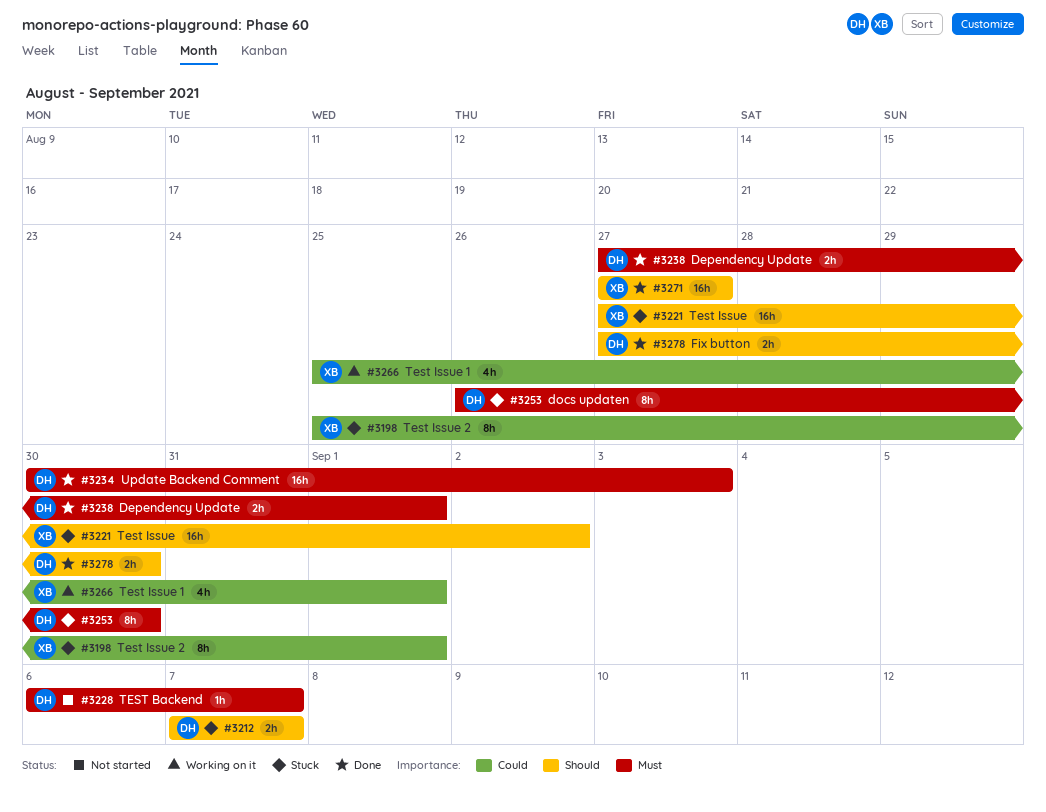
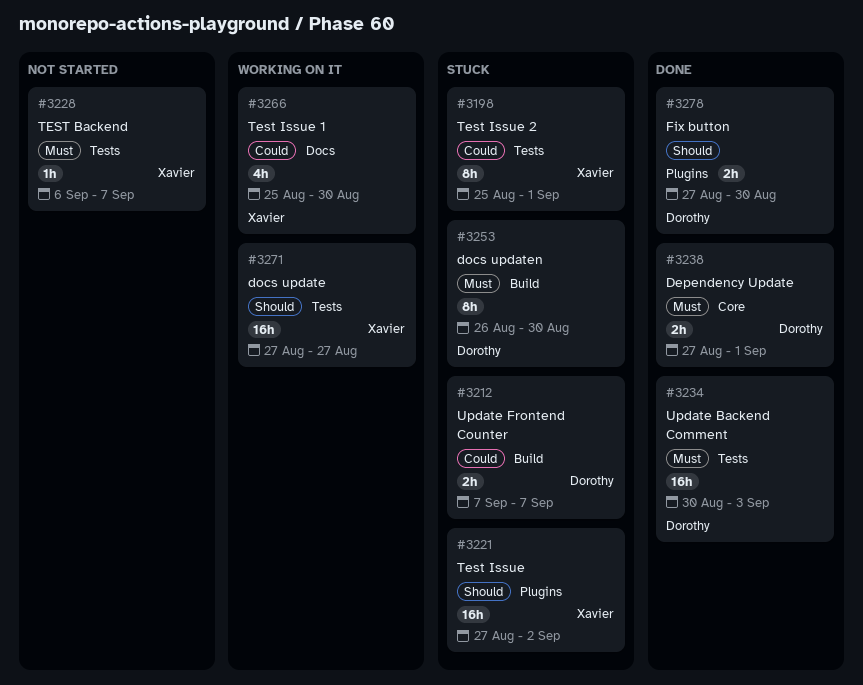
#3212, priority: Should -> Could
#3228, owner: Dorothy -> Xavier
#3266, due: Sep 1 -> Aug 30
#3271, status: Done -> Working on it

